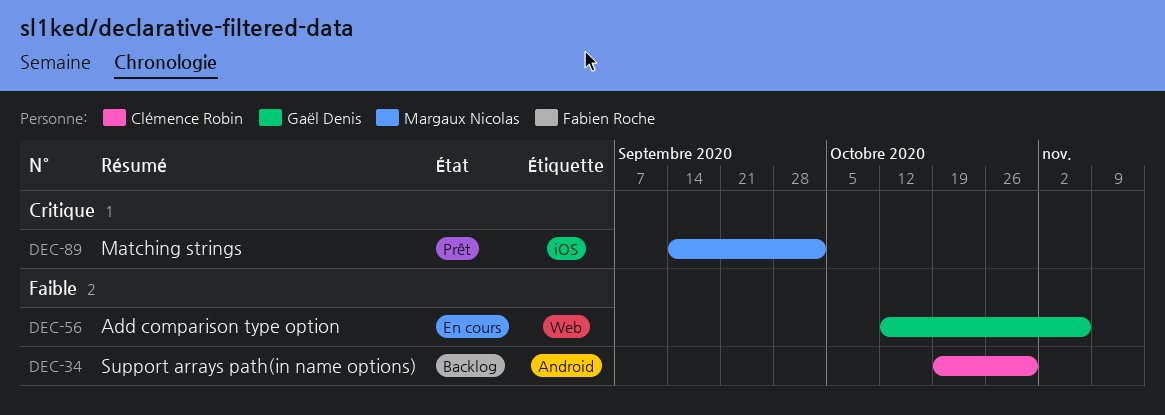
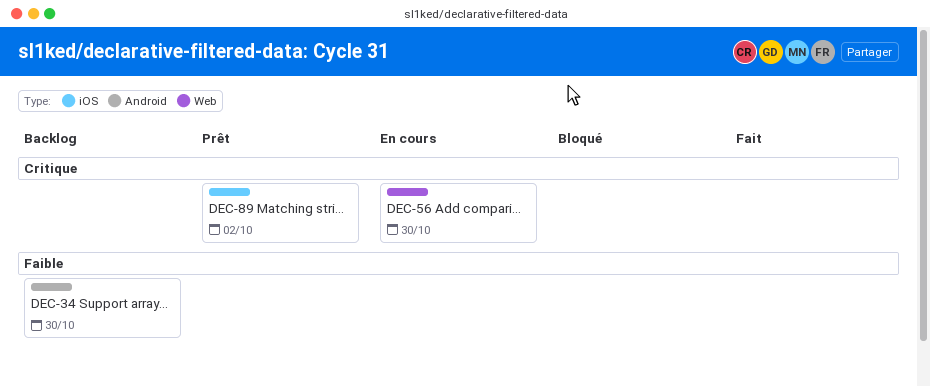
DEC-56, priority: Faible -> Critique
DEC-56, due: Nov 6 -> Oct 30

